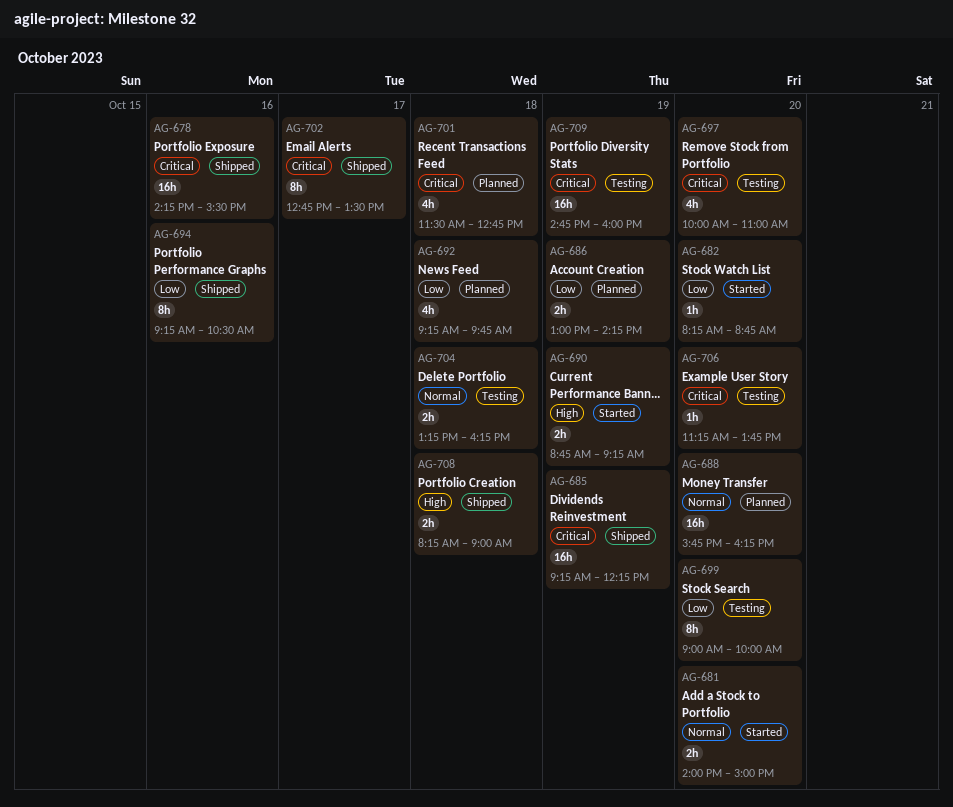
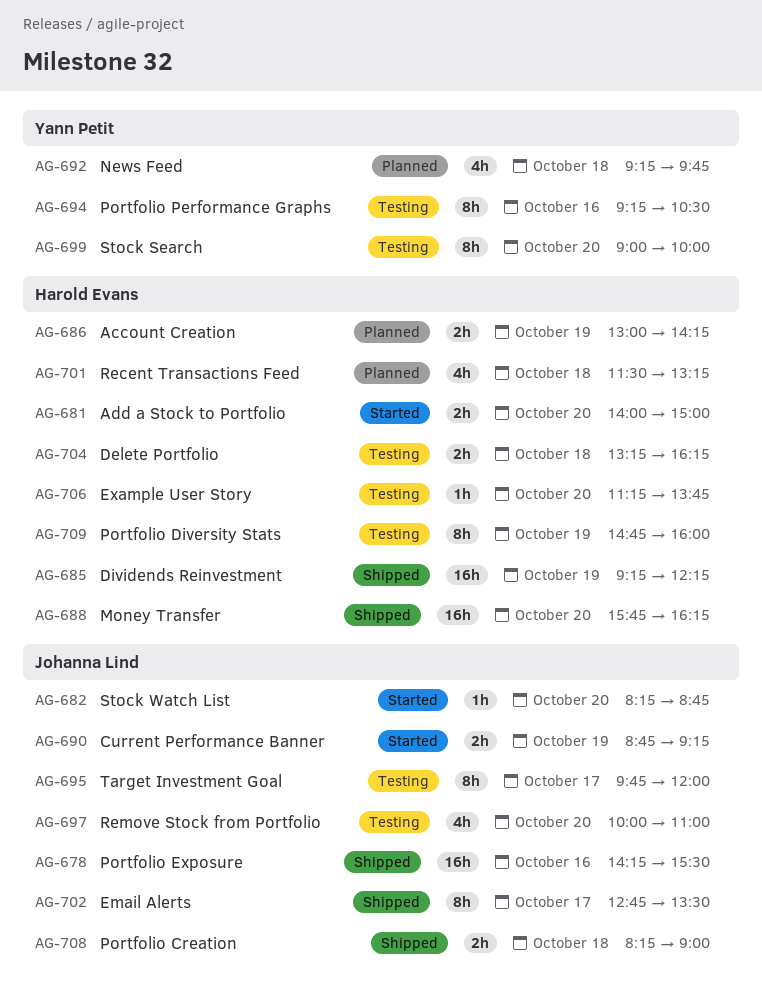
AG-688, status: Planned -> Shipped
AG-694, status: Shipped -> Testing
AG-695: none -> present
AG-701, ends: 12:45 -> 13:15
AG-709, estimate: 16h -> 8h

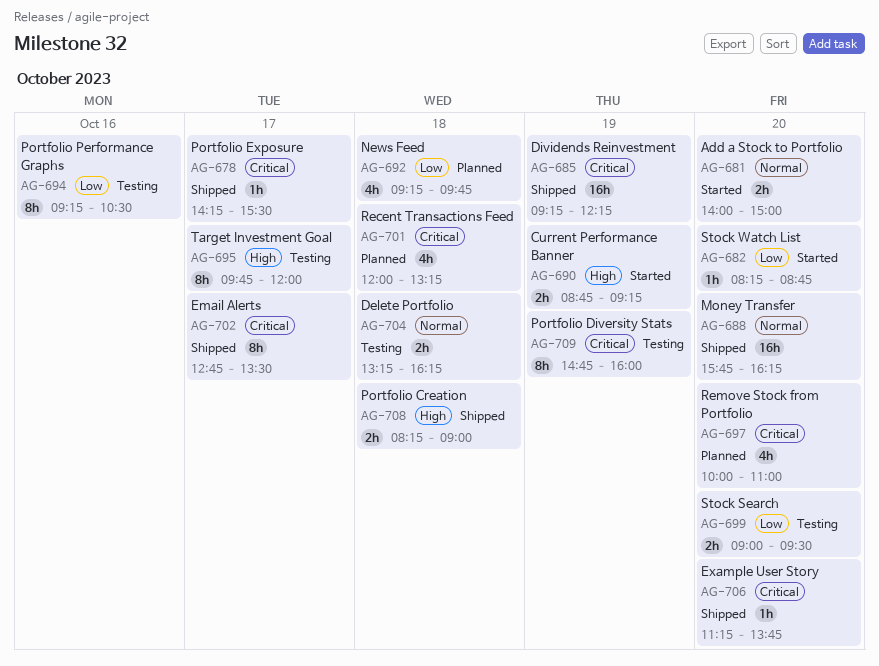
AG-678, estimate: 16h -> 1h
AG-678, day: Oct 16 -> Oct 17
AG-686: present -> none
AG-697, status: Testing -> Planned
AG-699, estimate: 8h -> 2h
AG-699, ends: 10:00 -> 09:30
AG-701, begins: 11:30 -> 12:00
AG-706, status: Testing -> Shipped

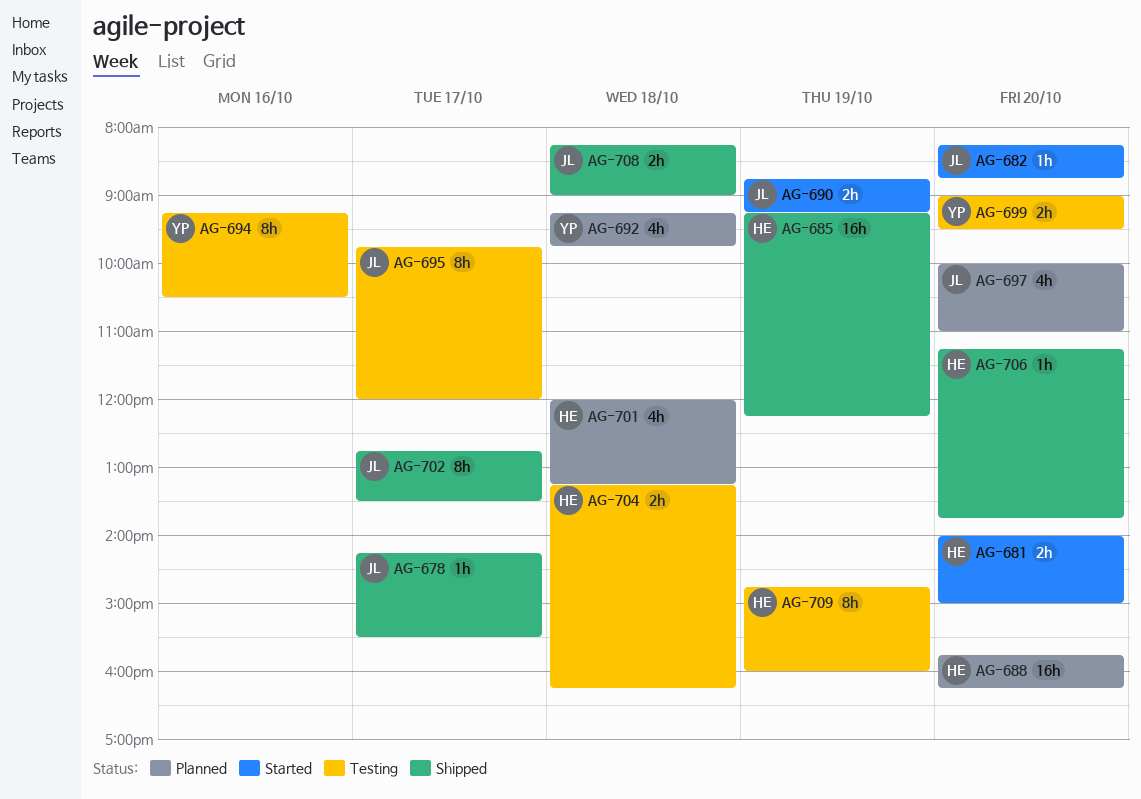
AG-688, status: Shipped -> Planned

